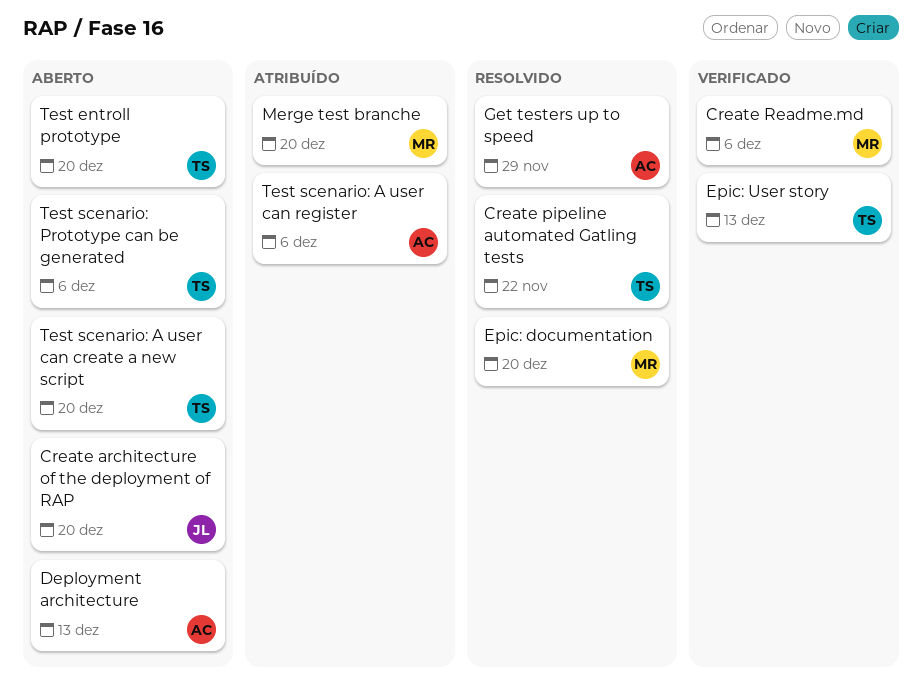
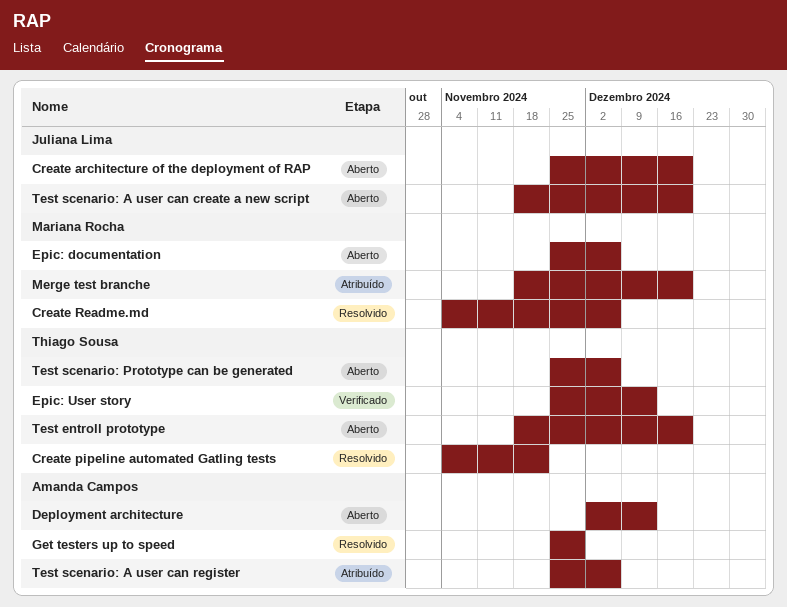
Create Readme.md, status: Verificado -> Resolvido
Epic: documentation, status: Resolvido -> Aberto
Epic: documentation, due: Dec 20 -> Dec 6
Test scenario: A user can create a new script, owner: Thiago Sousa -> Juliana Lima

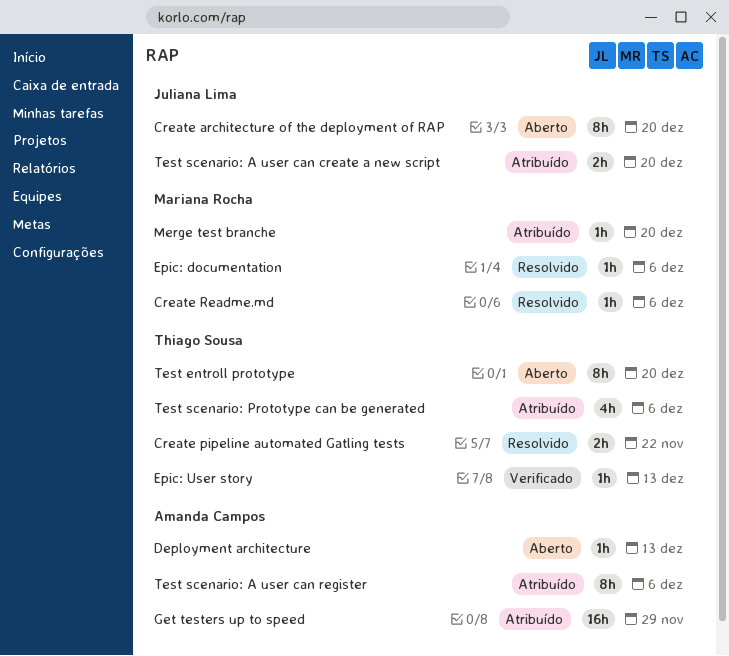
Epic: documentation, status: Aberto -> Resolvido
Get testers up to speed, status: Resolvido -> Atribuído
Test scenario: A user can create a new script, status: Aberto -> Atribuído
Test scenario: Prototype can be generated, status: Aberto -> Atribuído

